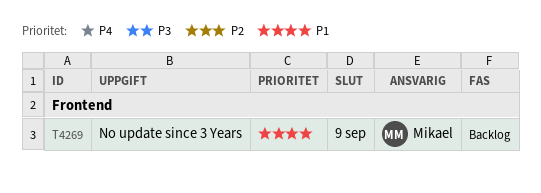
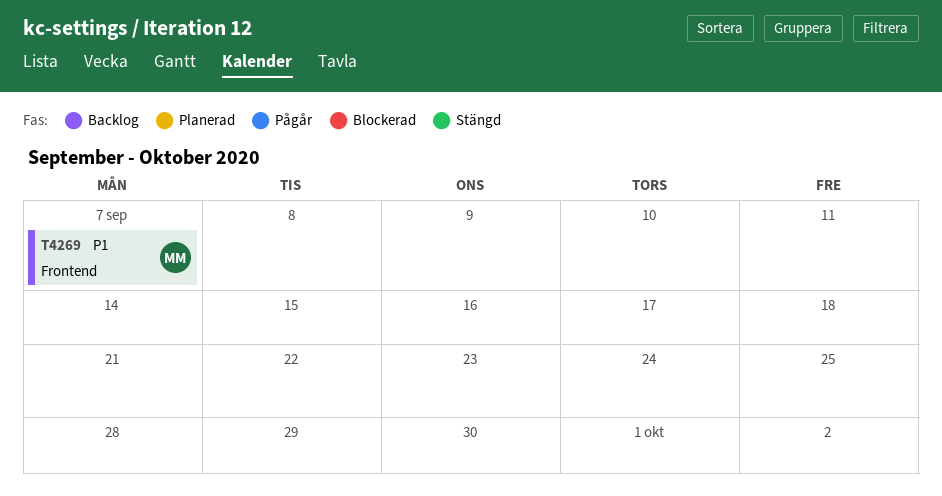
T4269, due: Sep 9 -> Sep 7

